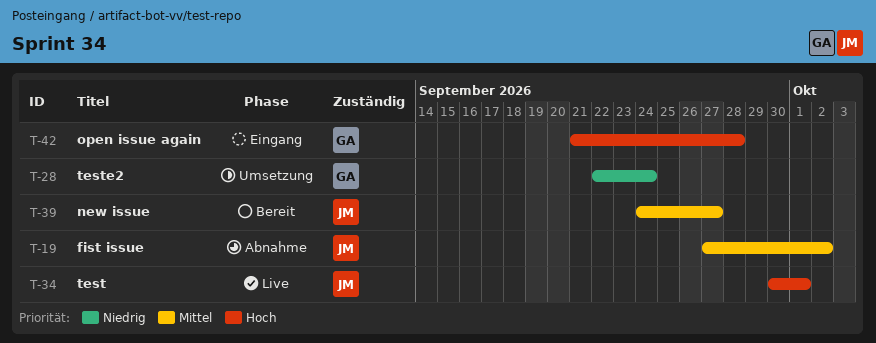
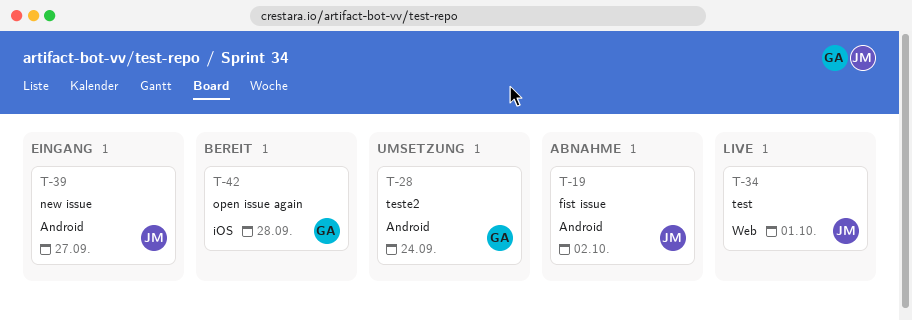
T-39, status: Bereit -> Eingang
T-42, status: Eingang -> Bereit

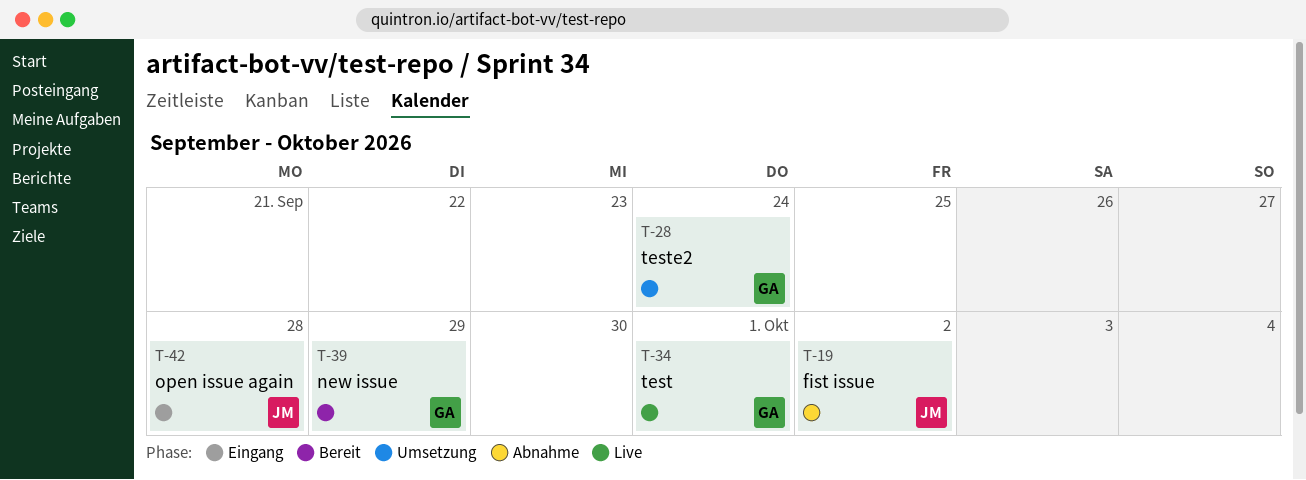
T-34, owner: JM -> GA
T-39, status: Eingang -> Bereit
T-39, owner: JM -> GA
T-39, due: Sep 27 -> Sep 29
T-42, status: Bereit -> Eingang
T-42, owner: GA -> JM

